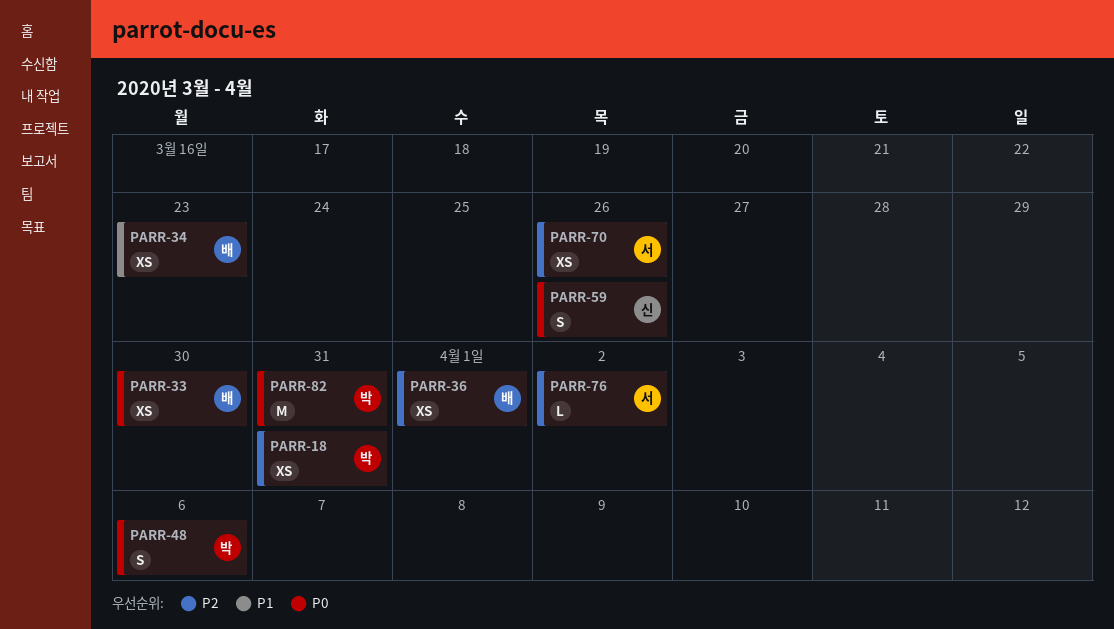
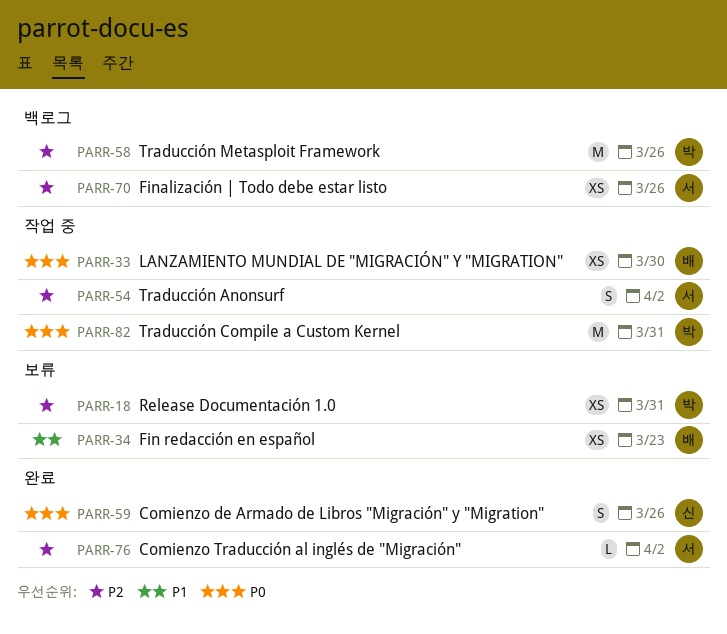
PARR-36: present -> none
PARR-48: present -> none
PARR-54: none -> present
PARR-58: none -> present

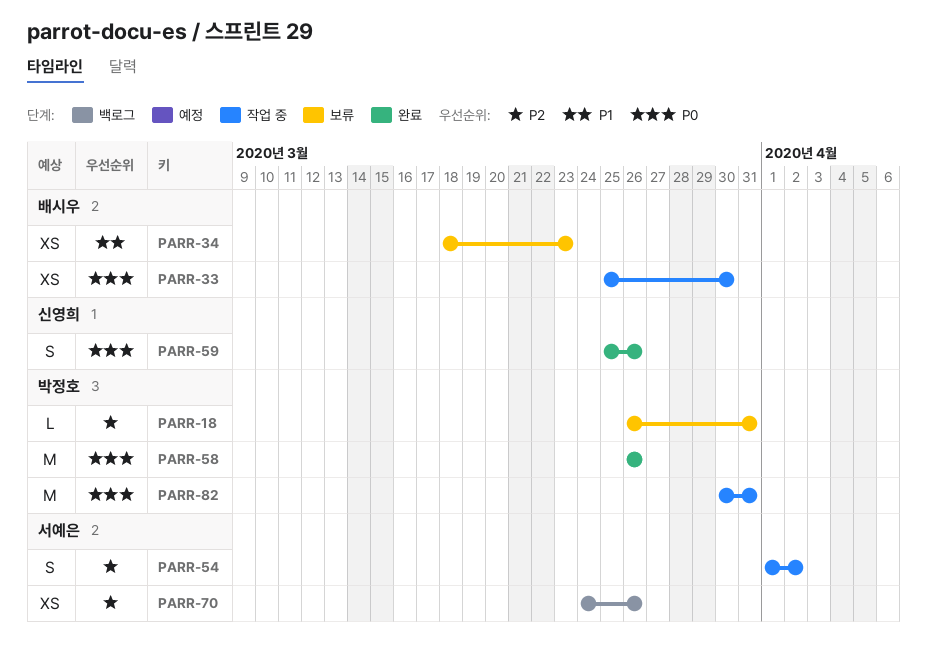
PARR-18, estimate: XS -> L
PARR-58, status: 백로그 -> 완료
PARR-58, priority: P2 -> P0
PARR-76: present -> none

